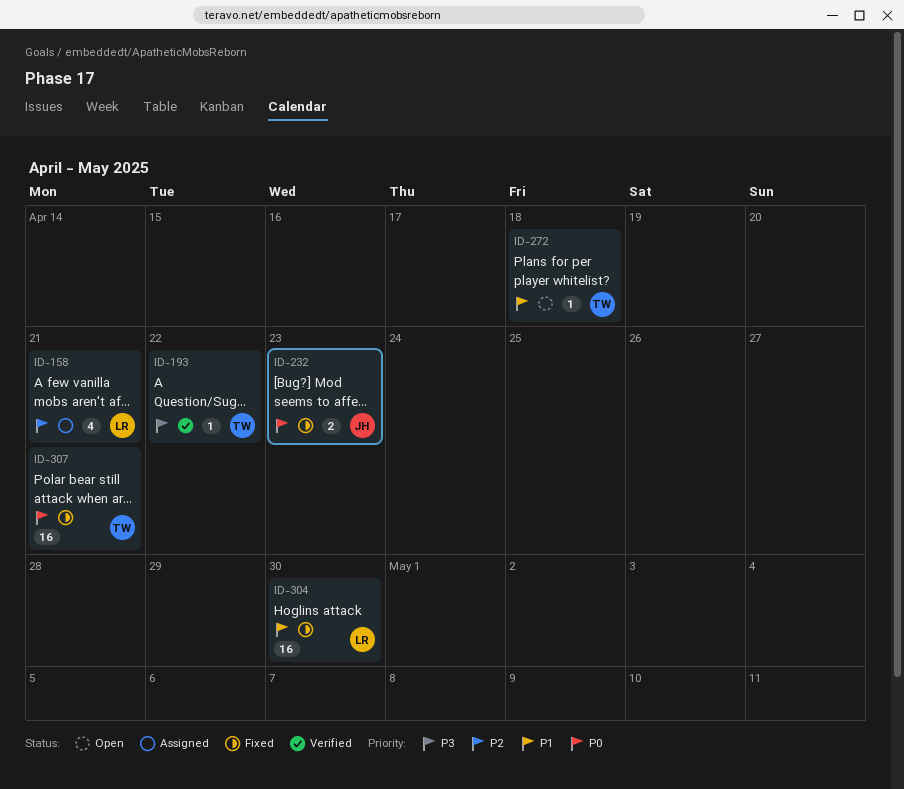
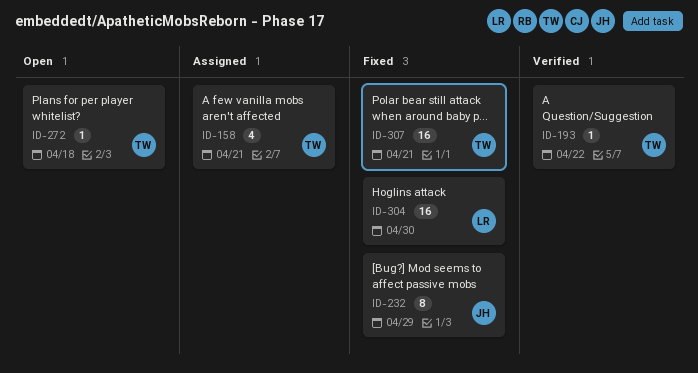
ID-158, owner: LR -> TW
ID-232, estimate: 2 -> 8
ID-232, due: Apr 23 -> Apr 29

